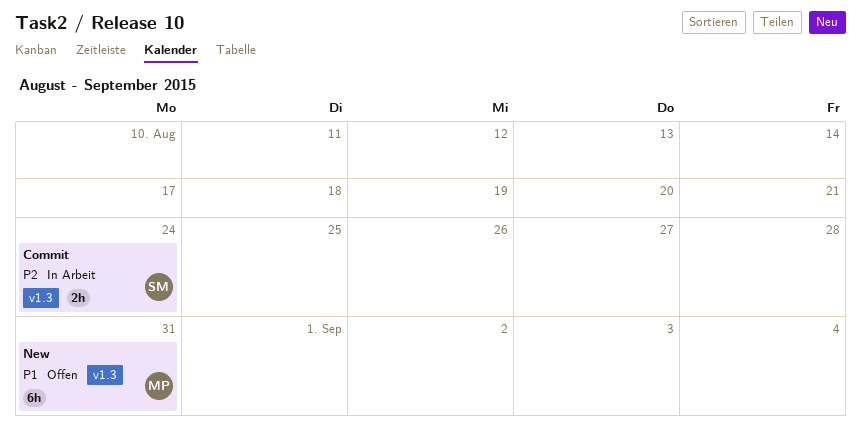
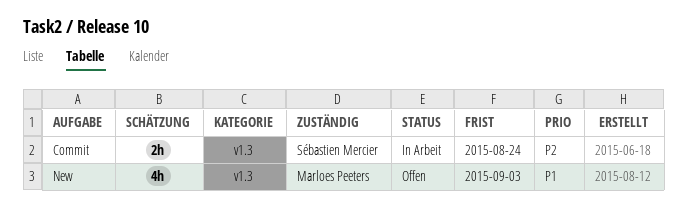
New, estimate: 6h -> 4h
New, due: Aug 31 -> Sep 3

